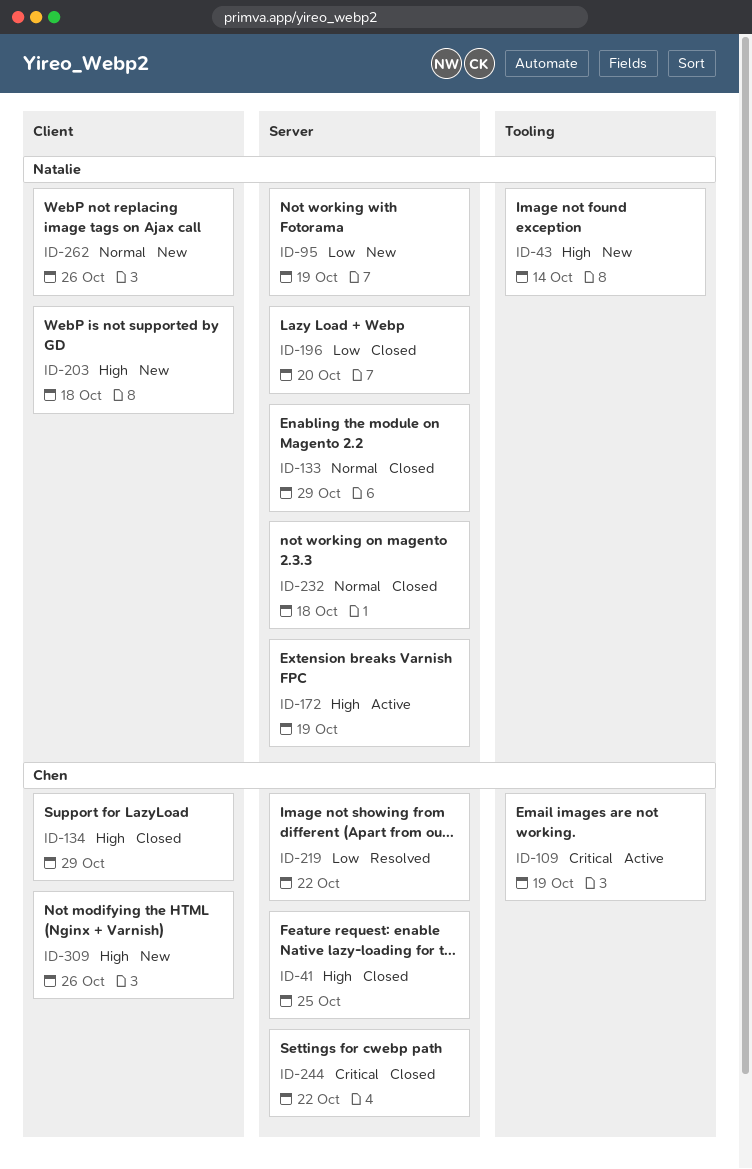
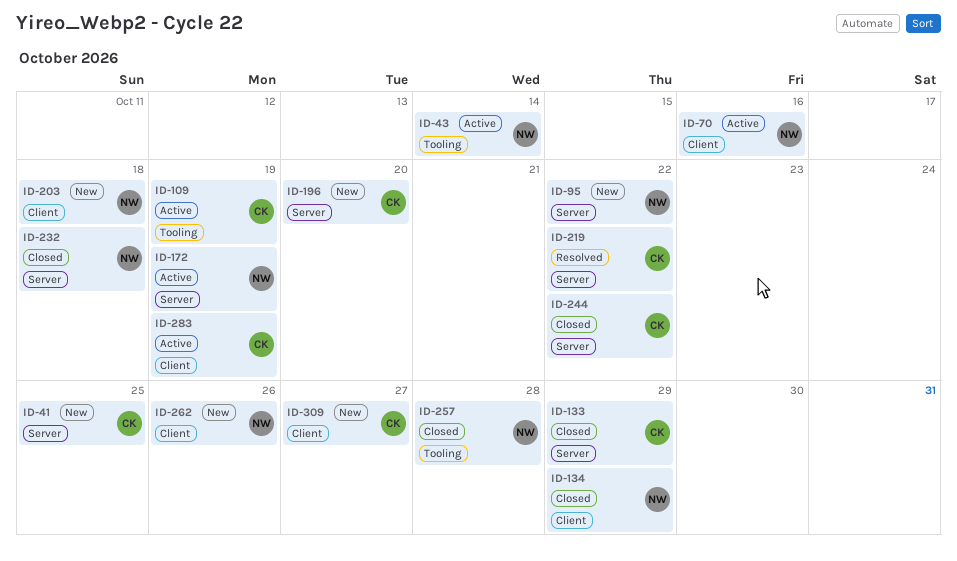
ID-41, status: Closed -> New
ID-43, status: New -> Active
ID-70: none -> present
ID-95, due: Oct 19 -> Oct 22
ID-133, owner: Natalie -> Chen
ID-134, owner: Chen -> Natalie
ID-196, status: Closed -> New
ID-196, owner: Natalie -> Chen
ID-257: none -> present
ID-283: none -> present
ID-309, due: Oct 26 -> Oct 27

